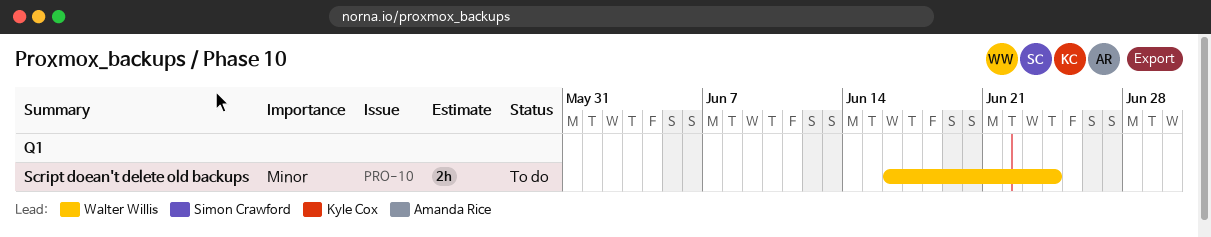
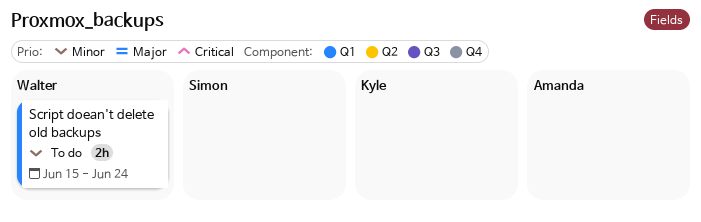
Script doean't delete old backups, start: Jun 16 -> Jun 15

